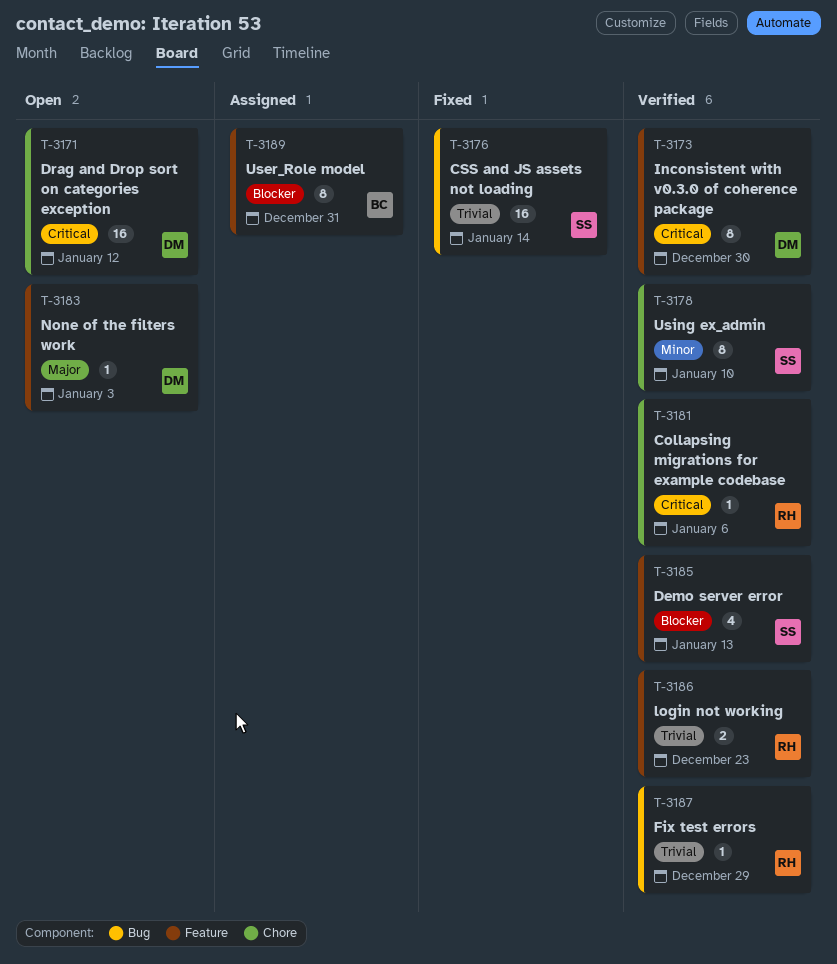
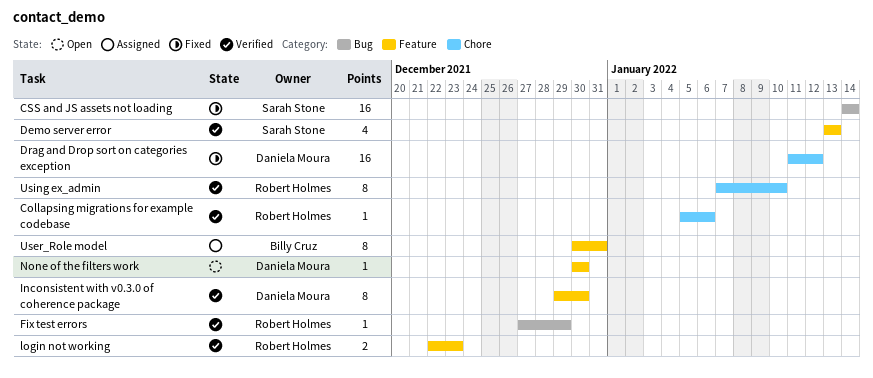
Drag and Drop sort on categories exception, status: Open -> Fixed
None of the filters work, due: Jan 3 -> Dec 30
Using ex_admin, owner: Sarah Stone -> Robert Holmes

